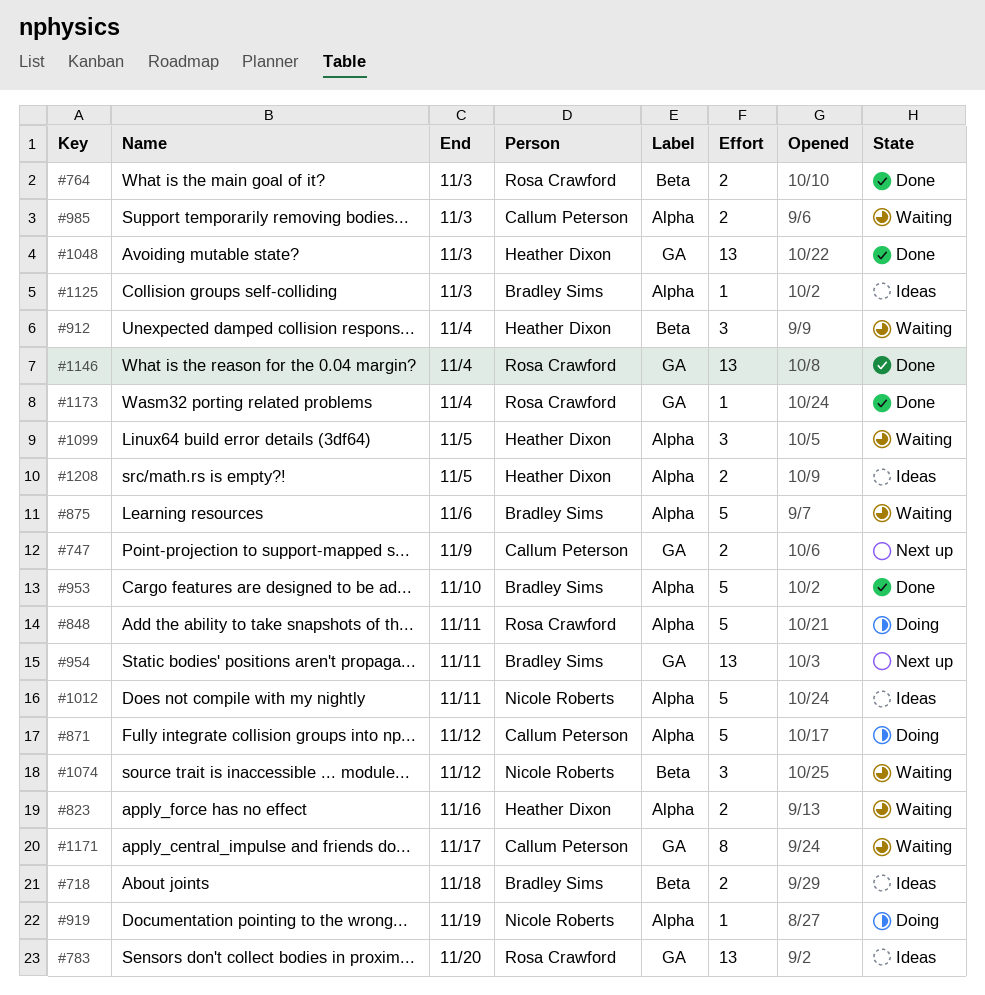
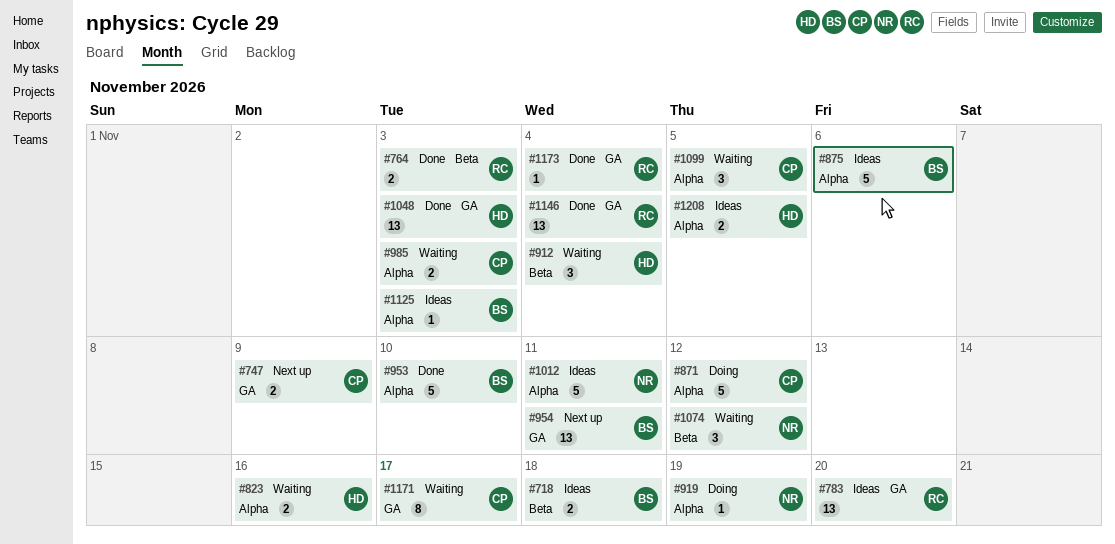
#848: present -> none
#875, status: Waiting -> Ideas
#1099, owner: Heather Dixon -> Callum Peterson

